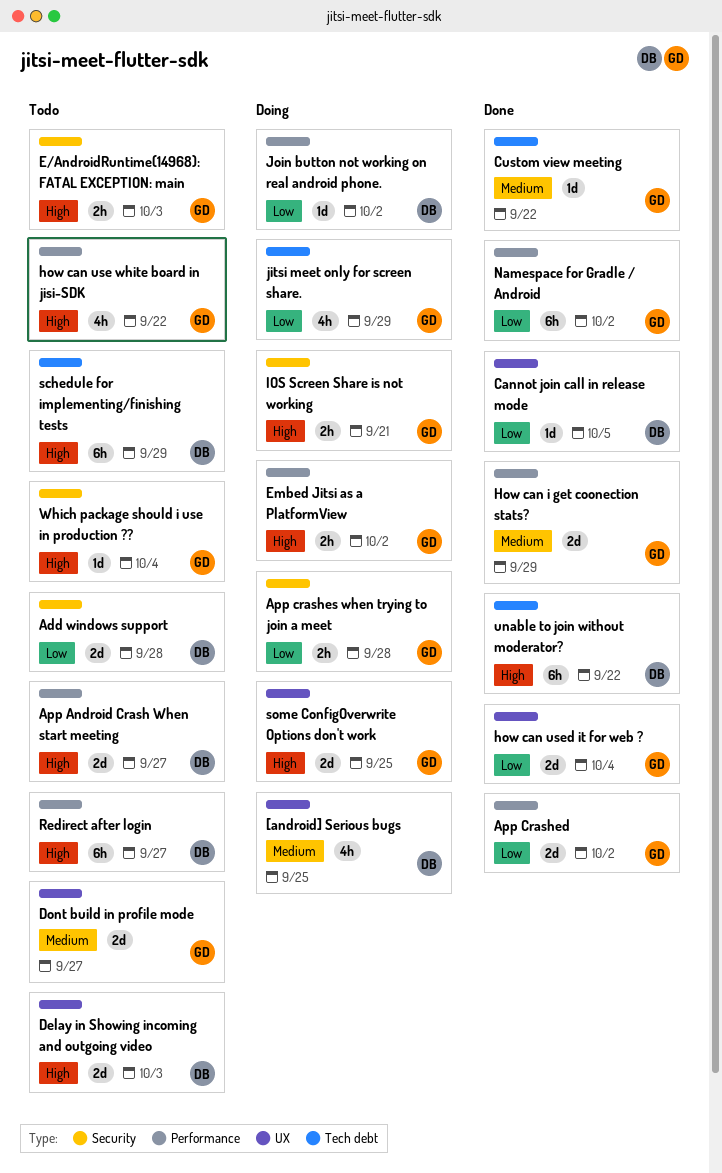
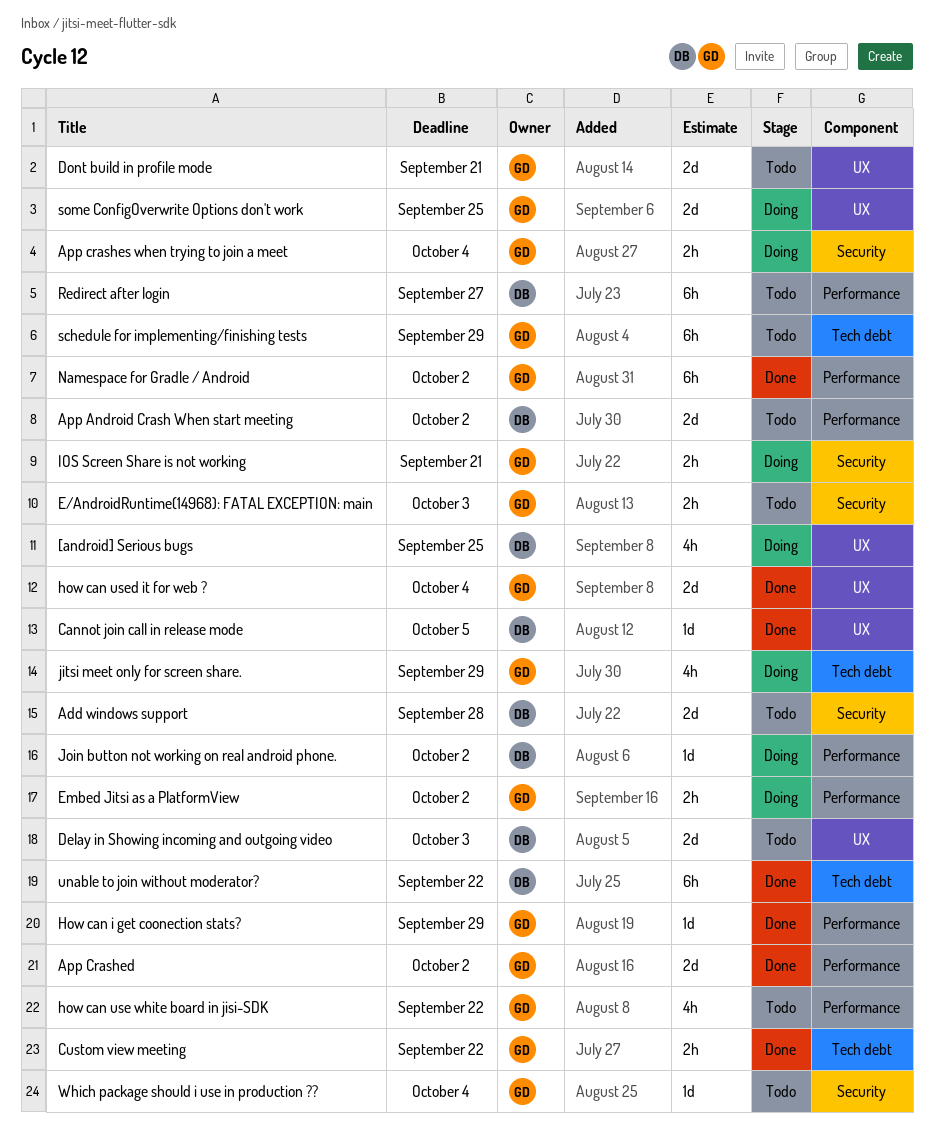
App Android Crash When start meeting, due: Sep 27 -> Oct 2
App crashes when trying to join a meet, due: Sep 28 -> Oct 4
Custom view meeting, estimate: 1d -> 2h
Dont build in profile mode, due: Sep 27 -> Sep 21
How can i get coonection stats?, estimate: 2d -> 1d
schedule for implementing/finishing tests, owner: DB -> GD

